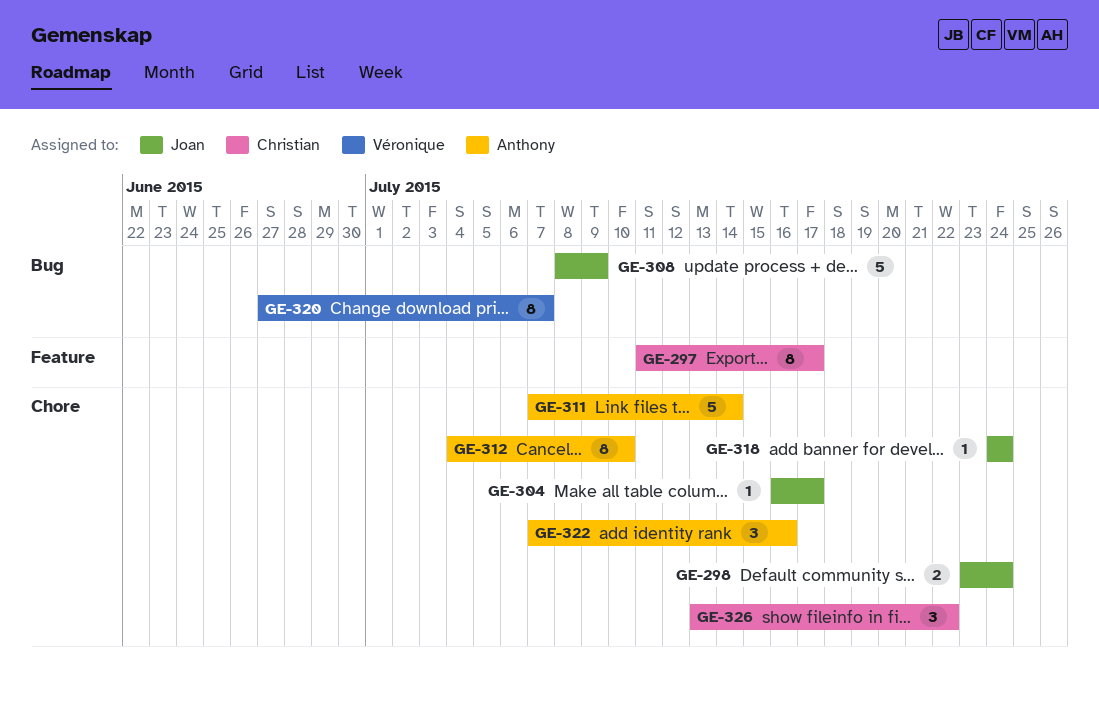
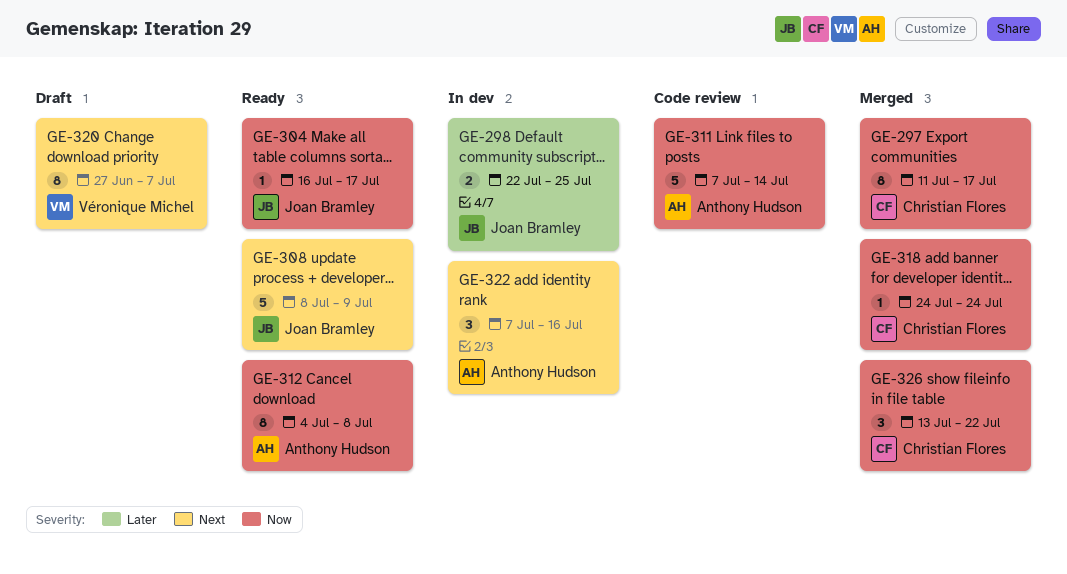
GE-298, start: Jul 23 -> Jul 22
GE-298, due: Jul 24 -> Jul 25
GE-312, due: Jul 10 -> Jul 8
GE-318, owner: Joan Bramley -> Christian Flores

